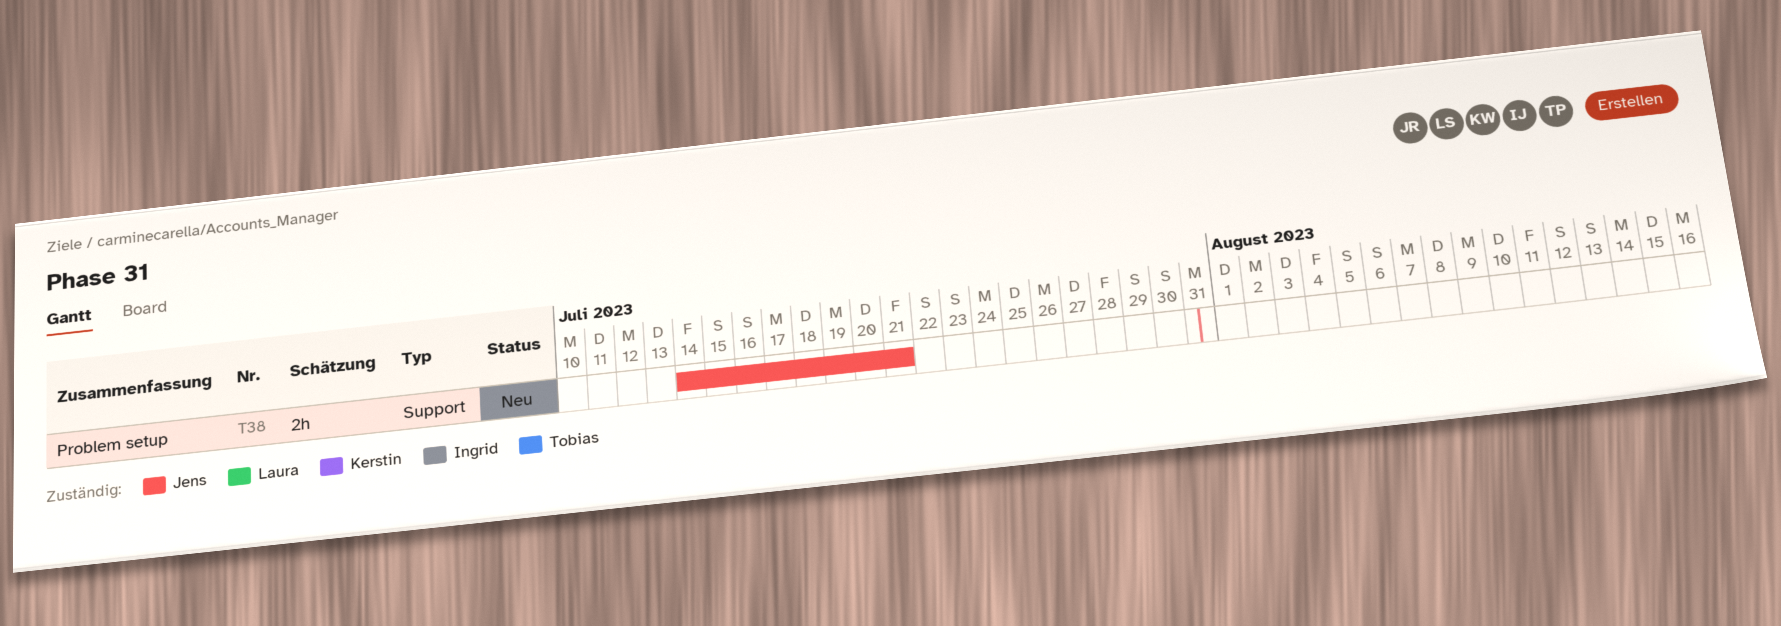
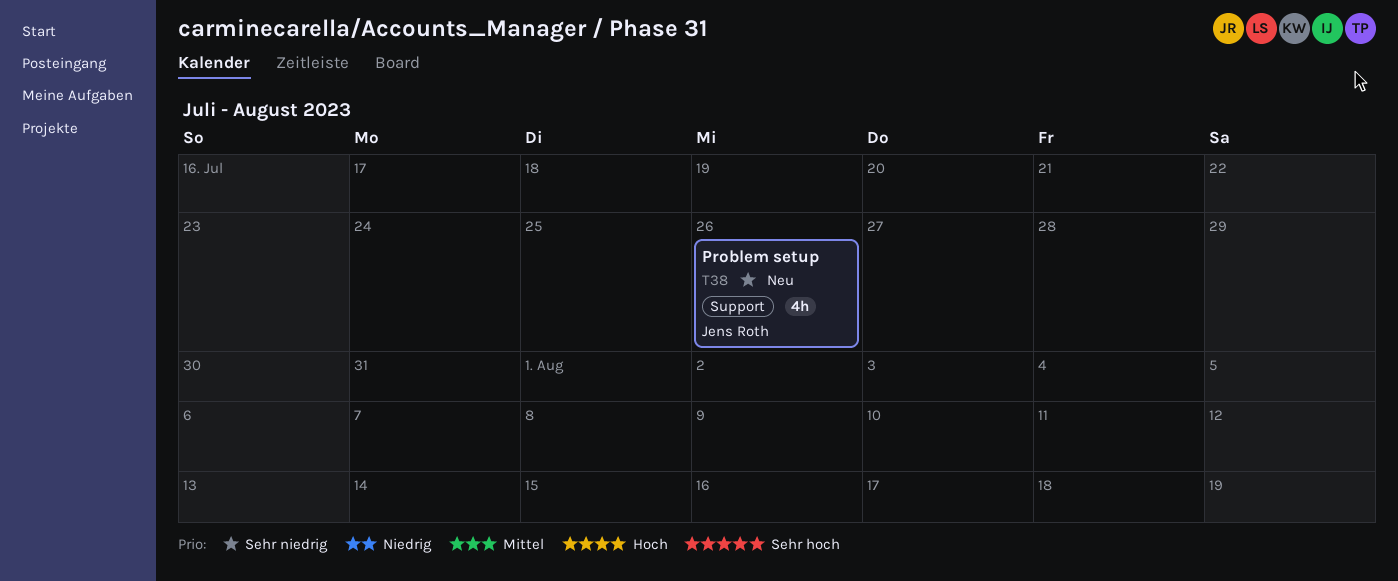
T38, estimate: 2h -> 4h
T38, due: Jul 21 -> Jul 26

